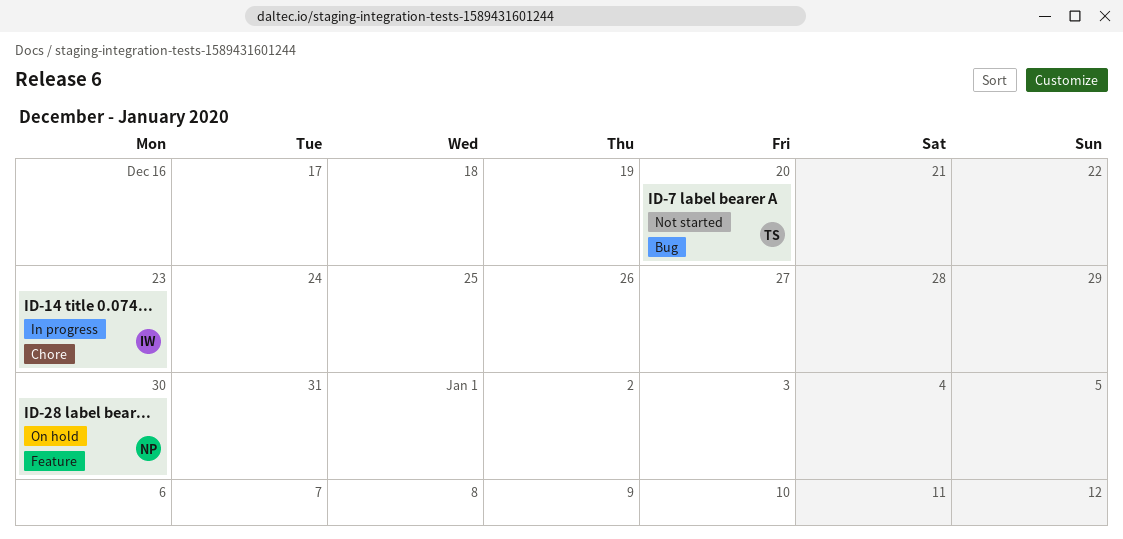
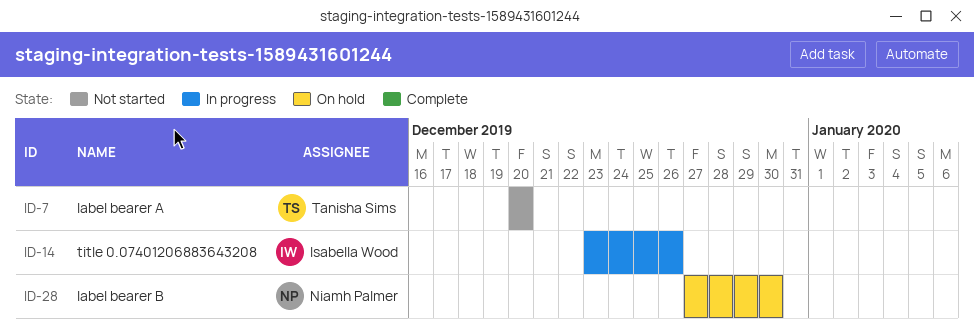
ID-14, due: Dec 23 -> Dec 26

